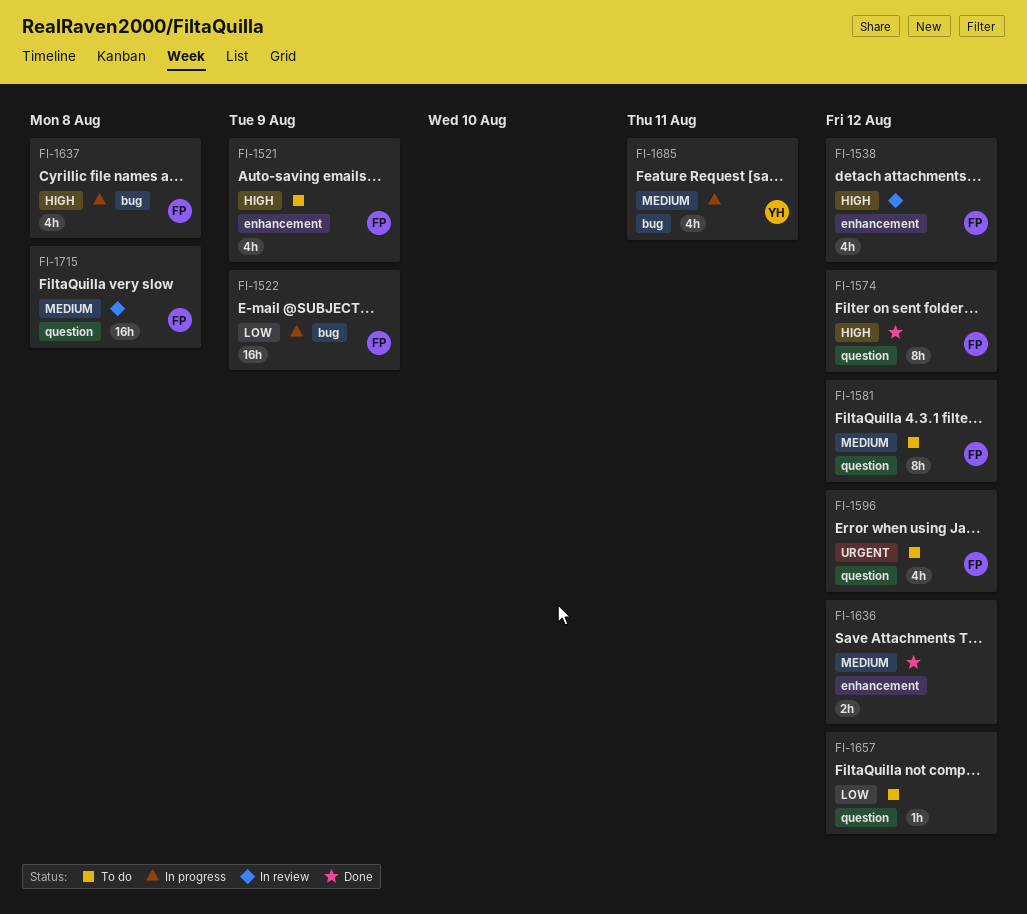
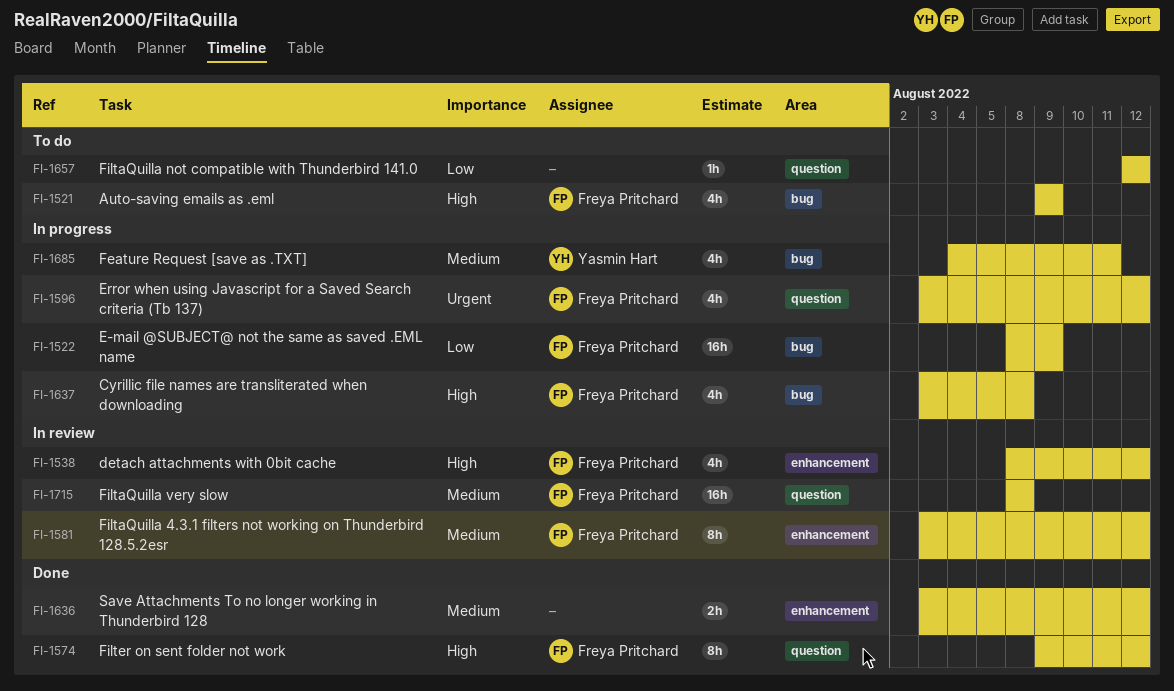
FI-1521, label: enhancement -> bug
FI-1581, status: To do -> In review
FI-1581, label: question -> enhancement
FI-1596, status: To do -> In progress

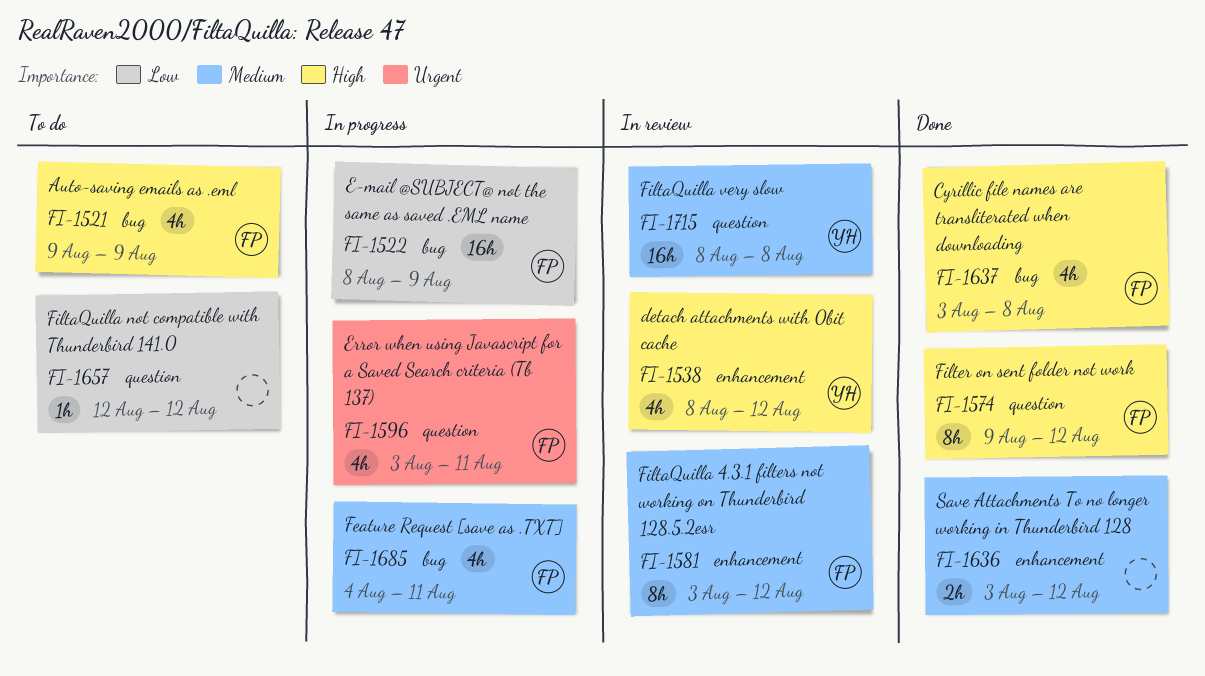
FI-1538, owner: Freya Pritchard -> Yasmin Hart
FI-1596, due: Aug 12 -> Aug 11
FI-1637, status: In progress -> Done
FI-1685, owner: Yasmin Hart -> Freya Pritchard
FI-1715, owner: Freya Pritchard -> Yasmin Hart

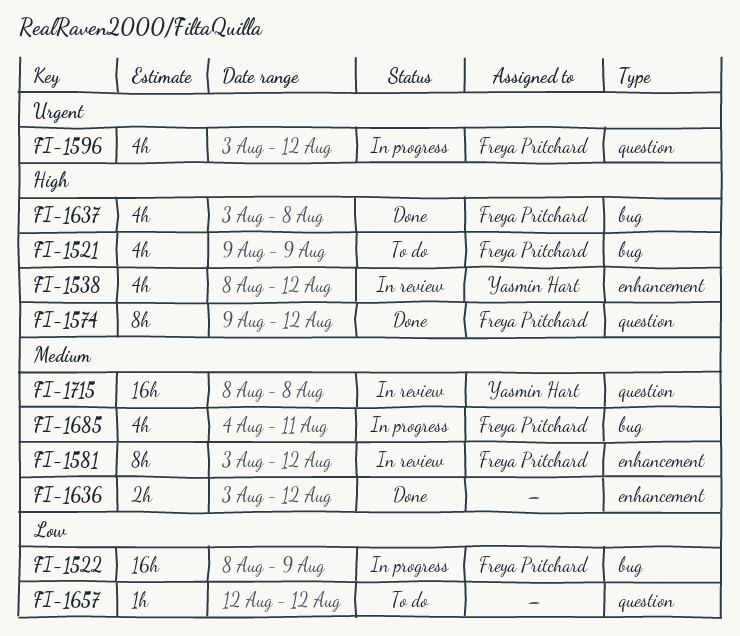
FI-1596, due: Aug 11 -> Aug 12

